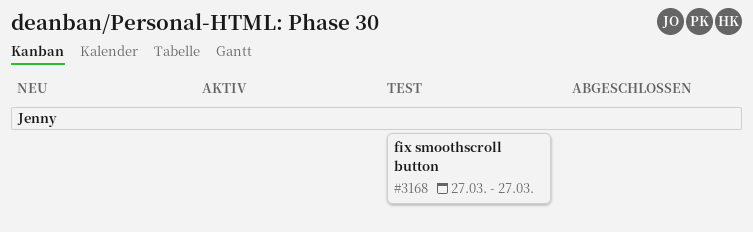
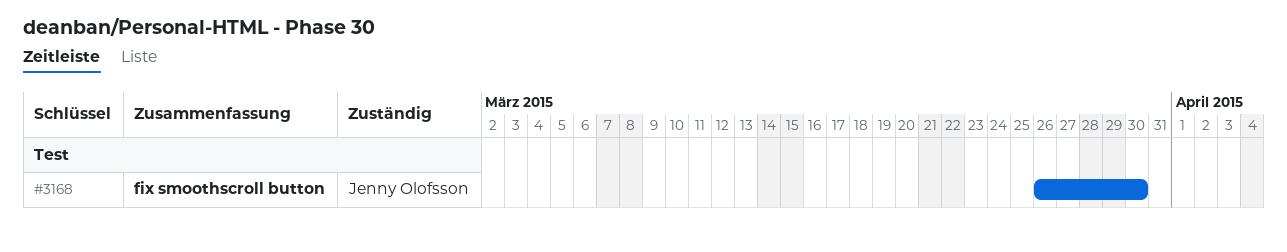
#3168, start: Mar 27 -> Mar 26
#3168, due: Mar 27 -> Mar 30

